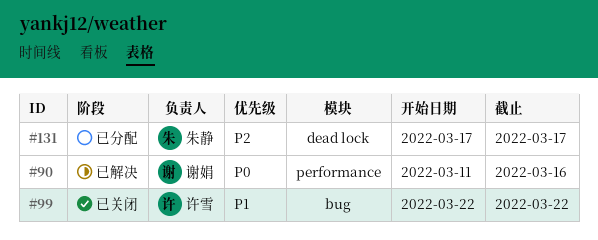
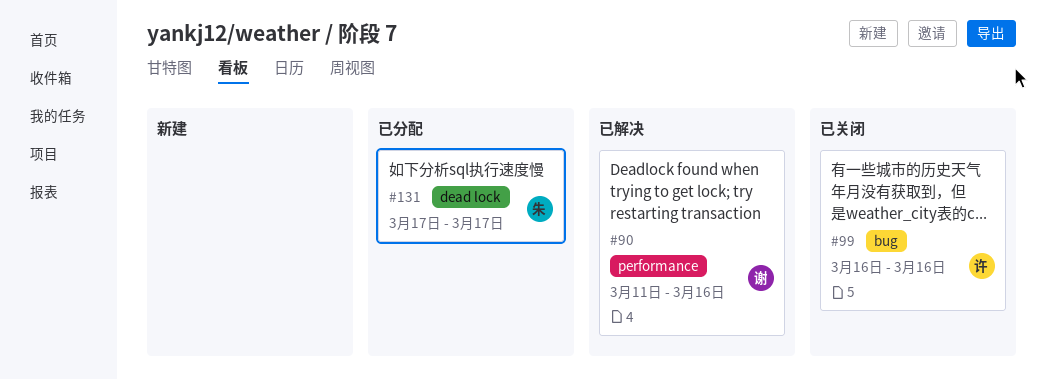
#99, start: Mar 22 -> Mar 16
#99, due: Mar 22 -> Mar 16

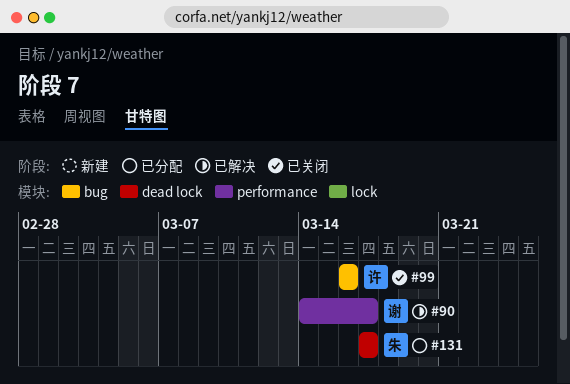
#90, start: Mar 11 -> Mar 14
#90, due: Mar 16 -> Mar 17

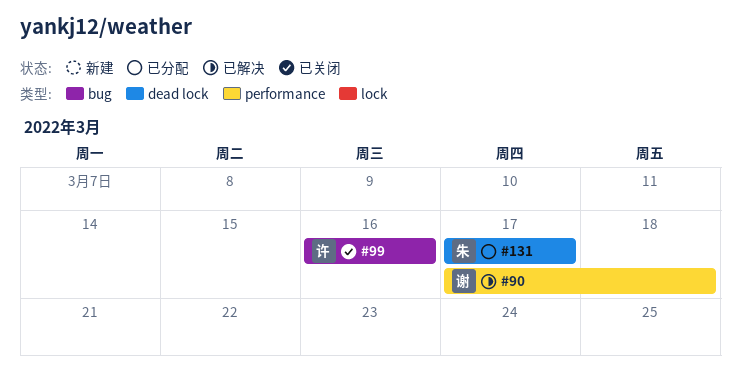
#90, start: Mar 14 -> Mar 17
#90, due: Mar 17 -> Mar 18

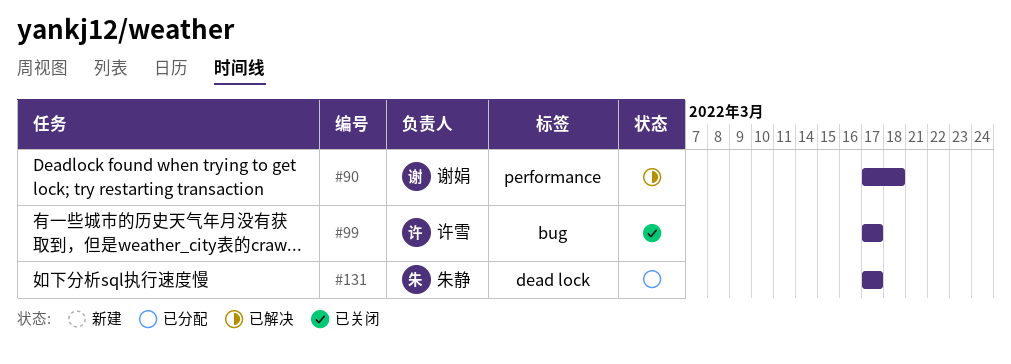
#99, start: Mar 16 -> Mar 17
#99, due: Mar 16 -> Mar 17

